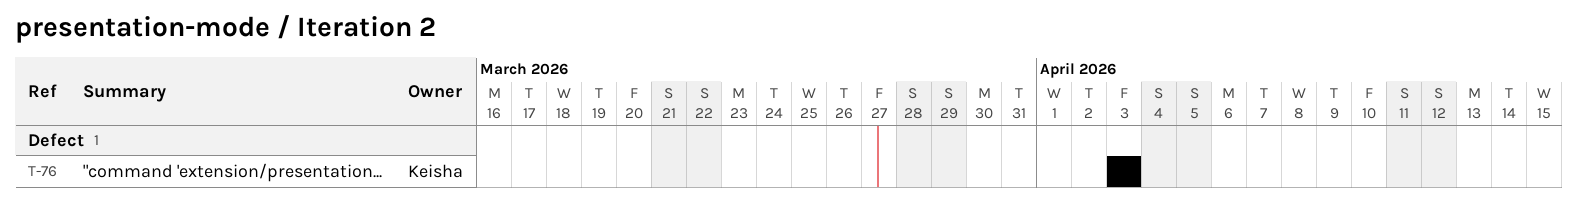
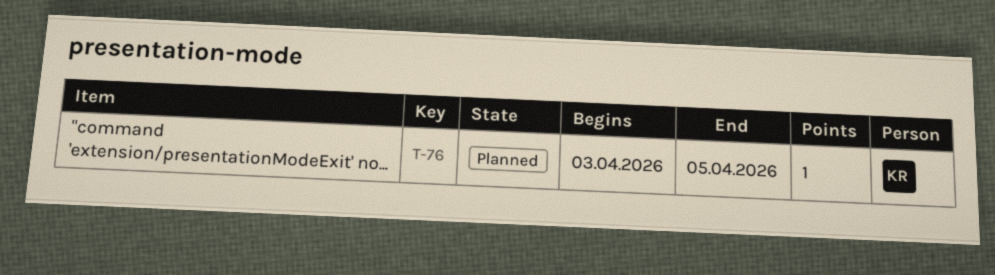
T-76, due: Apr 3 -> Apr 5

